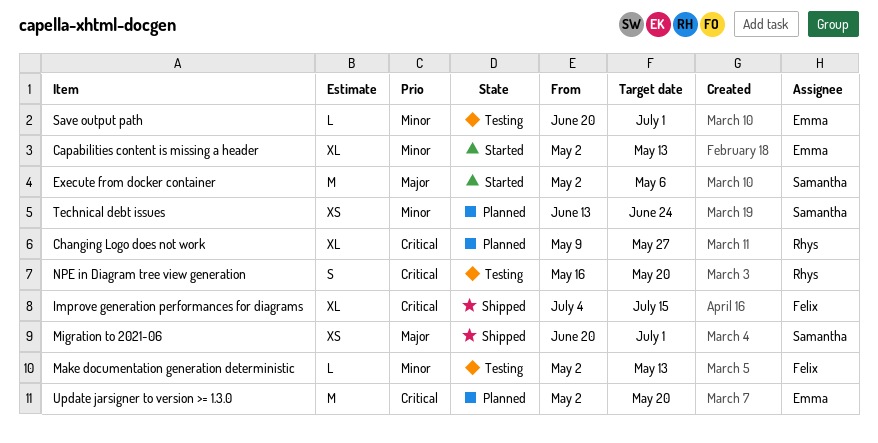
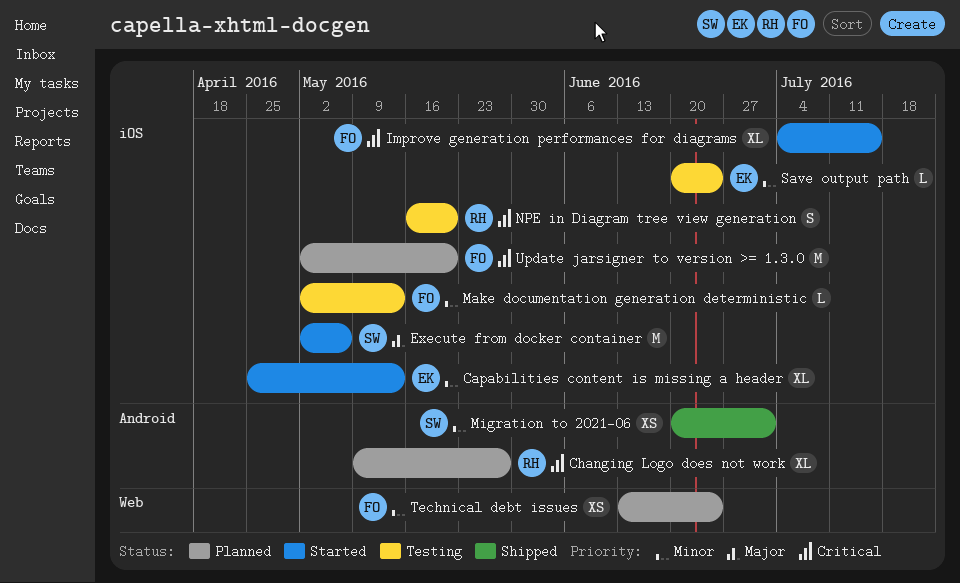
Capabilities content is missing a header, start: May 2 -> Apr 25
Improve generation performances for diagrams, status: Shipped -> Started
Migration to 2021-06, priority: Major -> Minor
Save output path, due: Jul 1 -> Jun 24
Technical debt issues, owner: Samantha -> Felix
Update jarsigner to version >= 1.3.0, owner: Emma -> Felix

